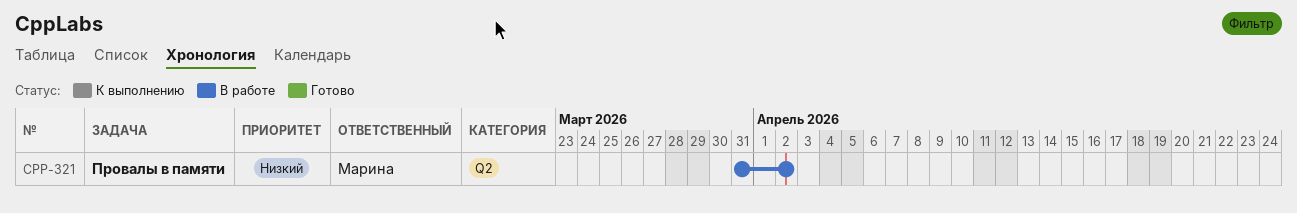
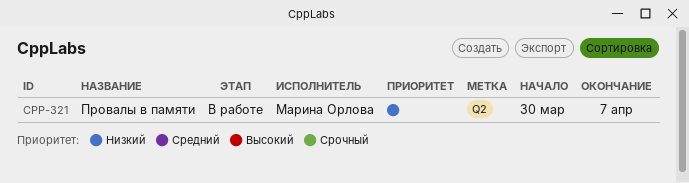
CPP-321, start: Mar 31 -> Mar 30
CPP-321, due: Apr 2 -> Apr 7

